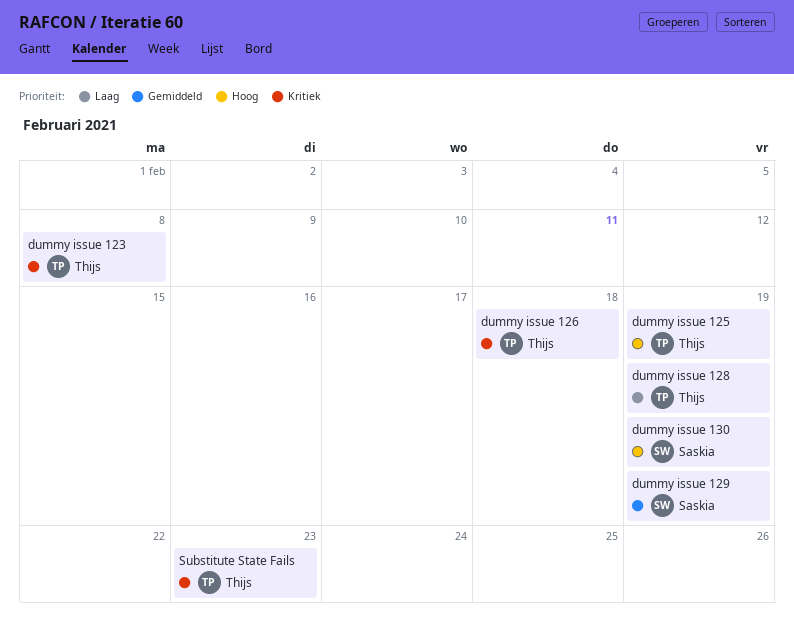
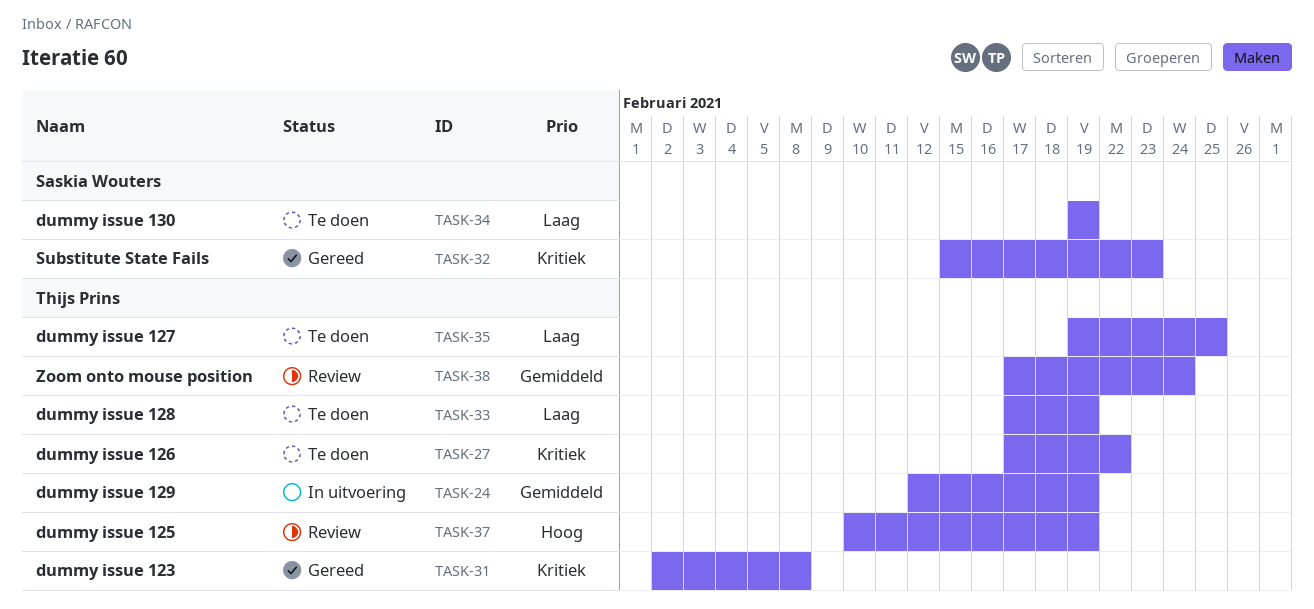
dummy issue 126, due: Feb 18 -> Feb 22
dummy issue 127: none -> present
dummy issue 129, owner: Saskia Wouters -> Thijs Prins
dummy issue 130, priority: Hoog -> Laag
Substitute State Fails, owner: Thijs Prins -> Saskia Wouters
Zoom onto mouse position: none -> present

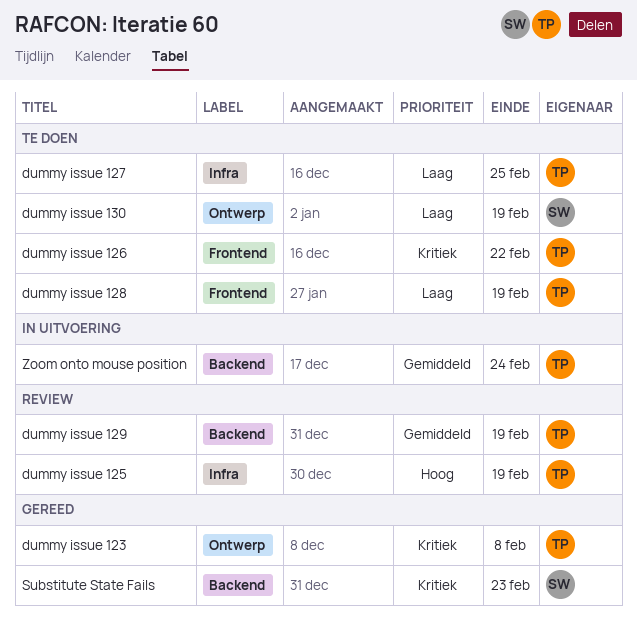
dummy issue 129, status: In uitvoering -> Review
Zoom onto mouse position, status: Review -> In uitvoering

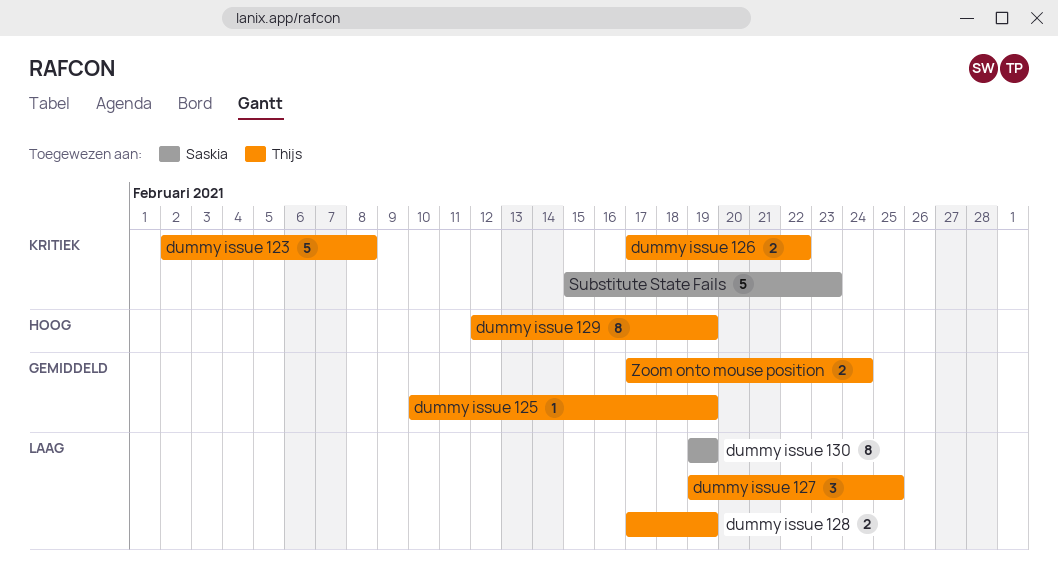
dummy issue 125, priority: Hoog -> Gemiddeld
dummy issue 129, priority: Gemiddeld -> Hoog

